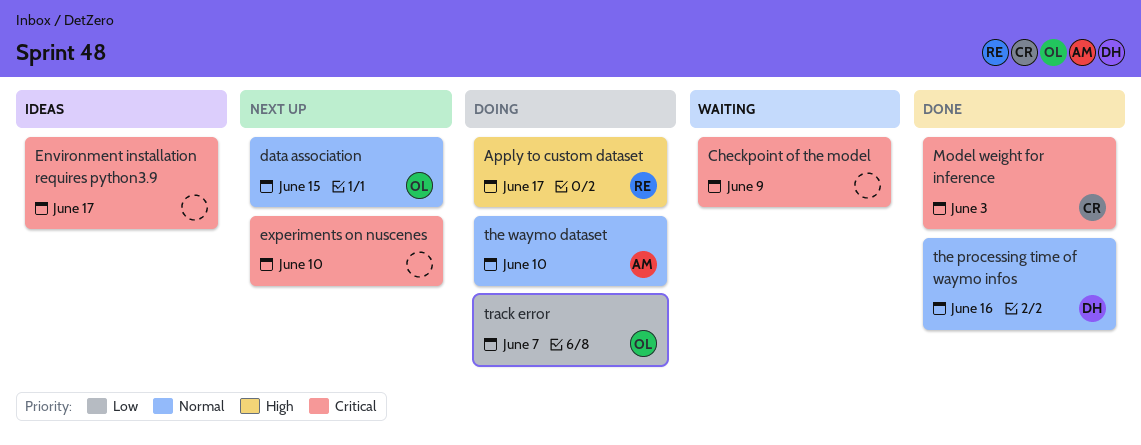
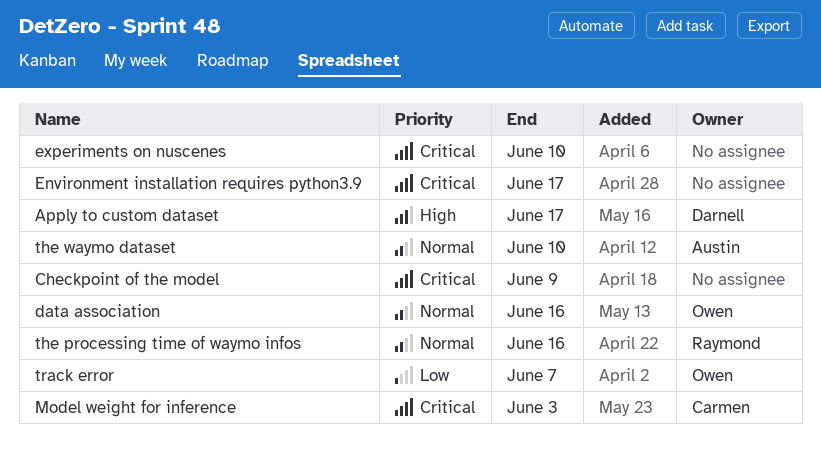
Apply to custom dataset, owner: Raymond -> Darnell
data association, due: Jun 15 -> Jun 16
the processing time of waymo infos, owner: Darnell -> Raymond

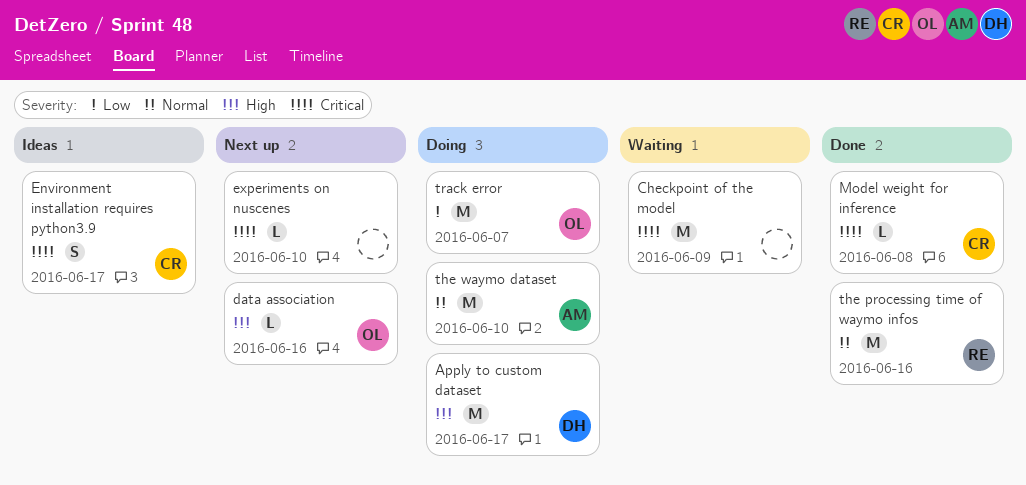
data association, priority: Normal -> High
Environment installation requires python3.9, owner: none -> Carmen
Model weight for inference, due: Jun 3 -> Jun 8

